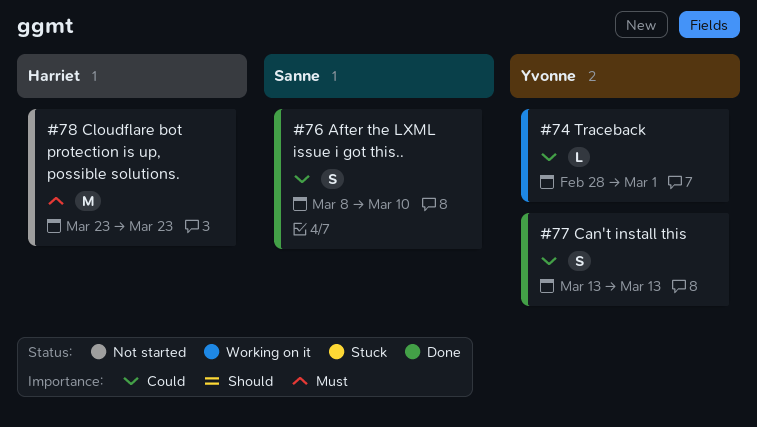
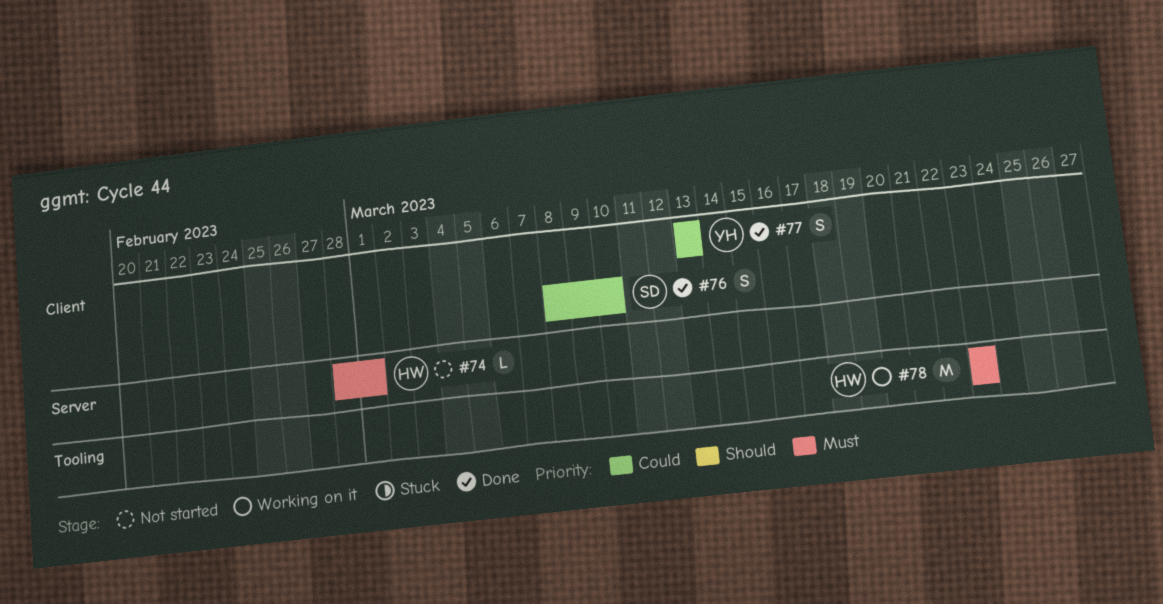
#74, status: Working on it -> Not started
#74, owner: Yvonne -> Harriet
#74, priority: Could -> Must
#78, status: Not started -> Working on it

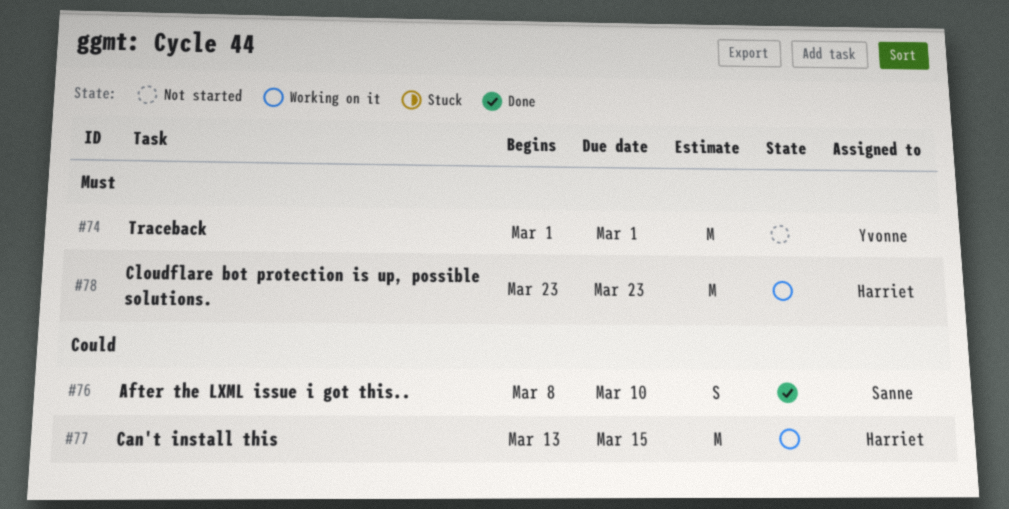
#74, owner: Harriet -> Yvonne
#74, estimate: L -> M
#74, start: Feb 28 -> Mar 1
#77, status: Done -> Working on it
#77, owner: Yvonne -> Harriet
#77, estimate: S -> M
#77, due: Mar 13 -> Mar 15

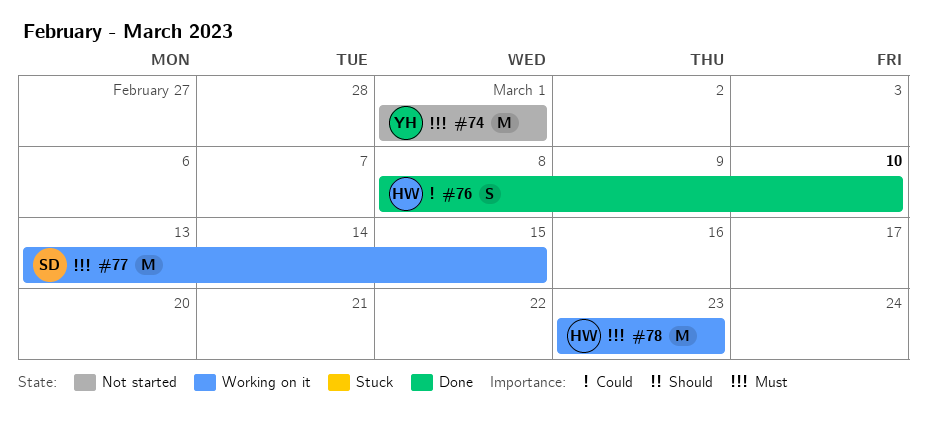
#76, owner: Sanne -> Harriet
#77, owner: Harriet -> Sanne
#77, priority: Could -> Must

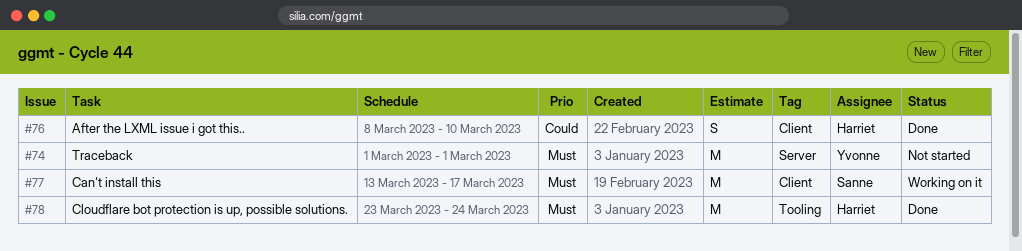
#77, due: Mar 15 -> Mar 17
#78, status: Working on it -> Done
#78, due: Mar 23 -> Mar 24

